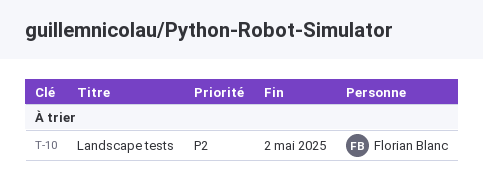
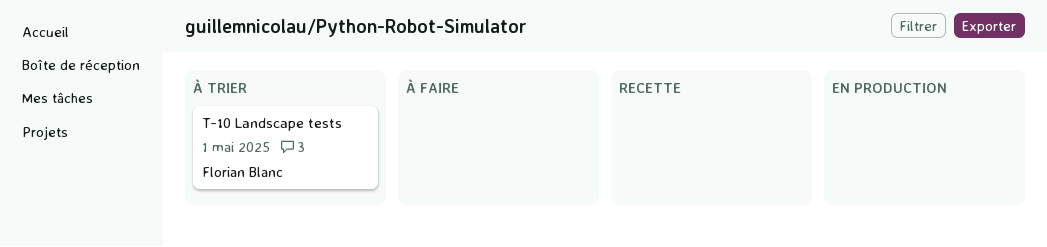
T-10, due: May 2 -> May 1

